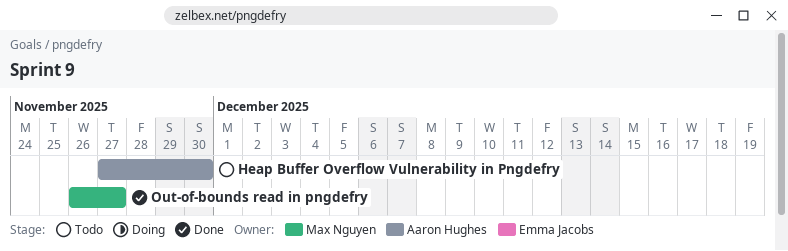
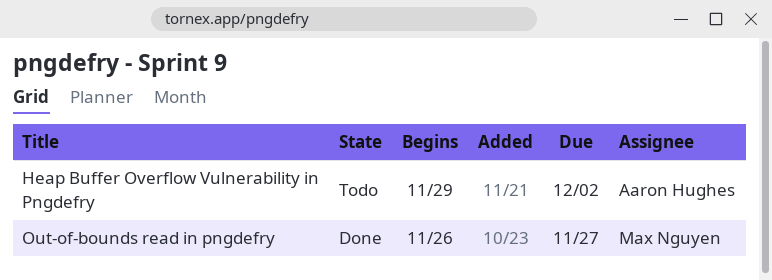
Heap Buffer Overflow Vulnerability in Pngdefry, start: Nov 27 -> Nov 29
Heap Buffer Overflow Vulnerability in Pngdefry, due: Nov 30 -> Dec 2

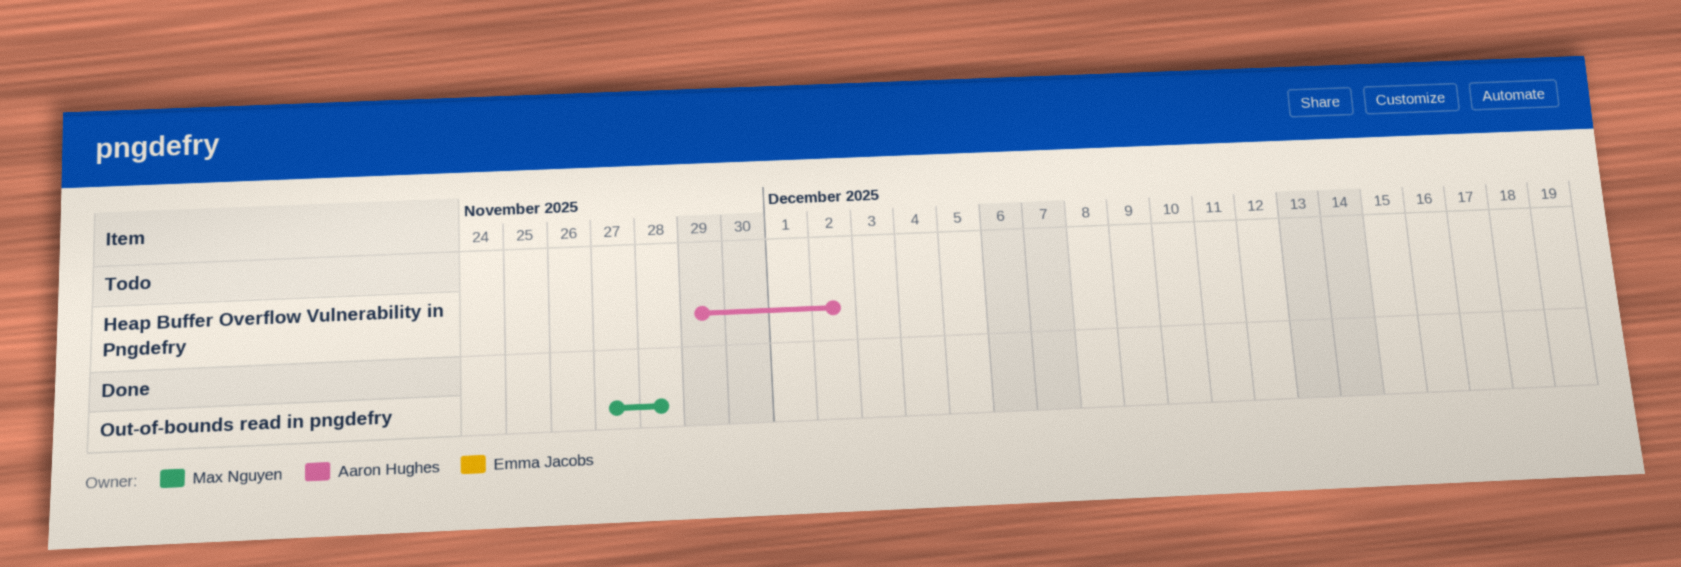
Out-of-bounds read in pngdefry, start: Nov 26 -> Nov 27
Out-of-bounds read in pngdefry, due: Nov 27 -> Nov 28

